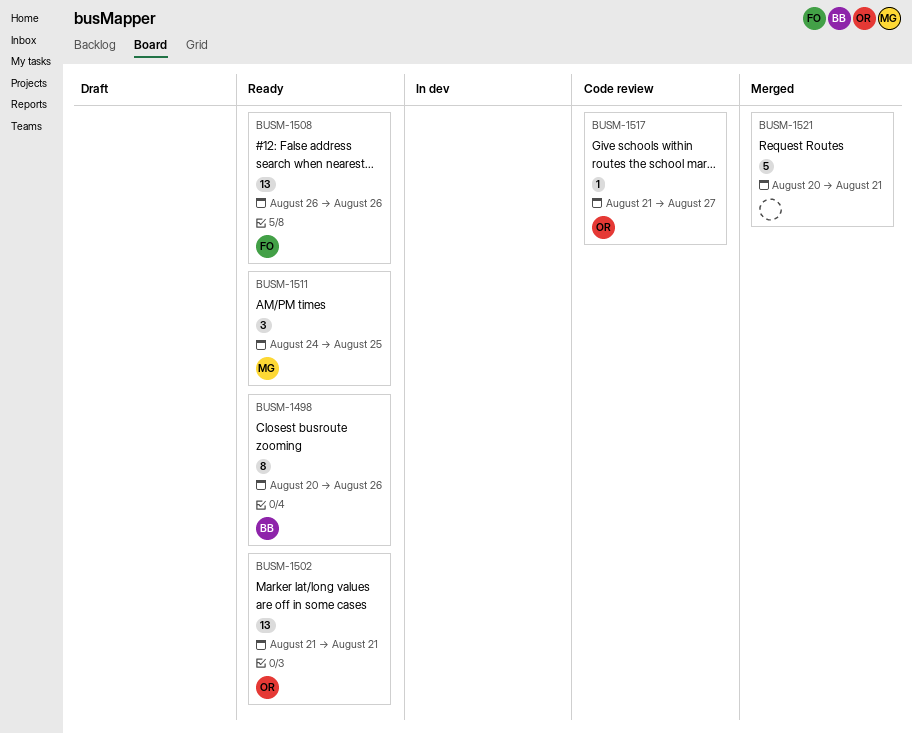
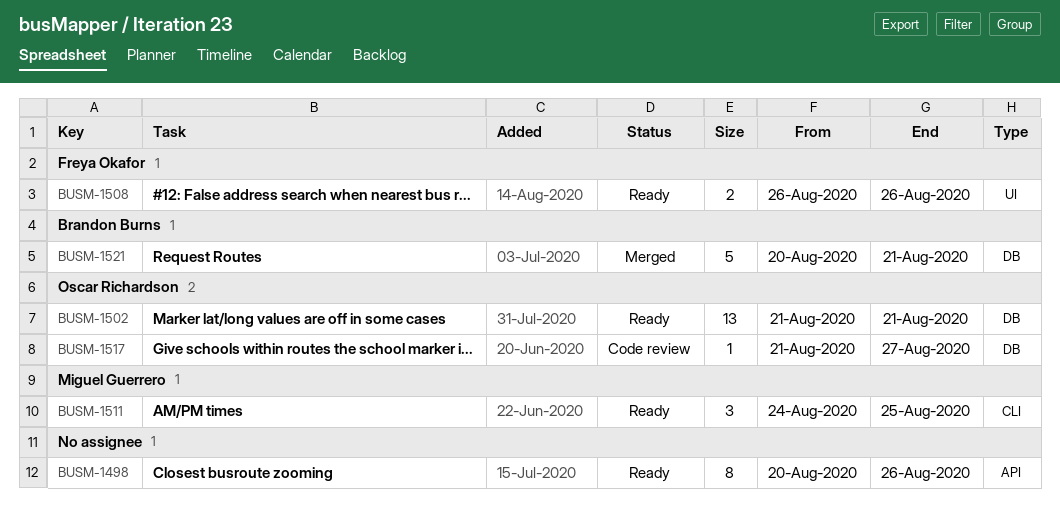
BUSM-1498, owner: Brandon Burns -> none
BUSM-1508, estimate: 13 -> 2
BUSM-1521, owner: none -> Brandon Burns

